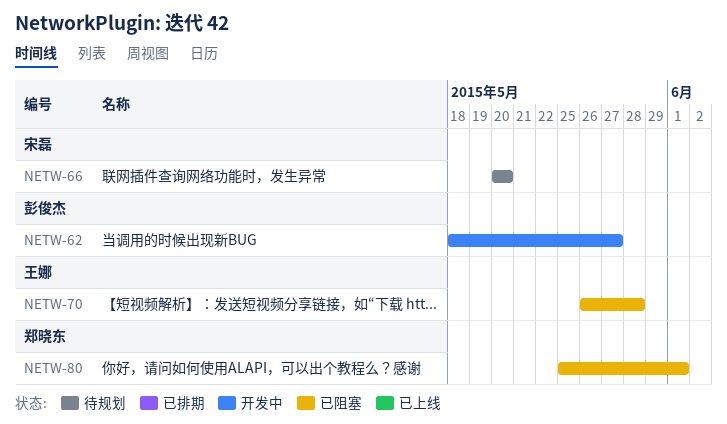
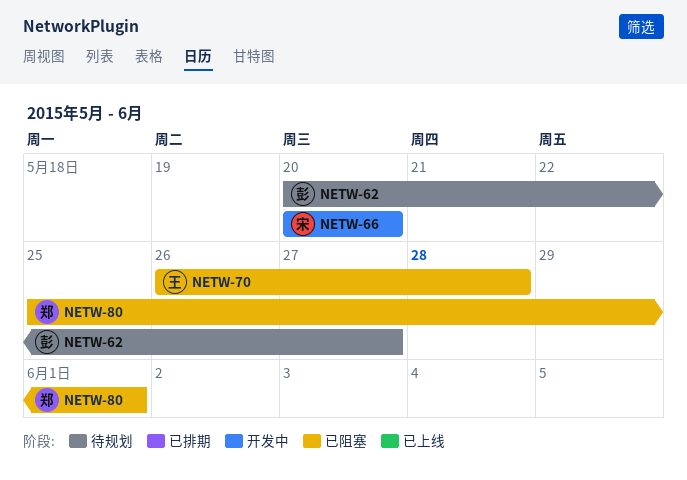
NETW-62, status: 开发中 -> 待规划
NETW-62, start: May 18 -> May 20
NETW-66, status: 待规划 -> 开发中

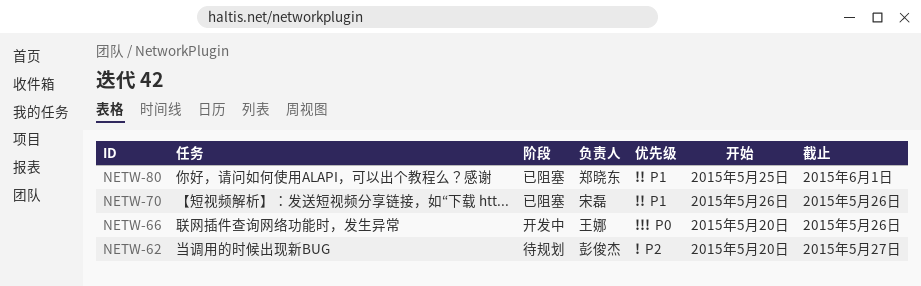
NETW-66, owner: 宋磊 -> 王娜
NETW-66, due: May 20 -> May 26
NETW-70, owner: 王娜 -> 宋磊
NETW-70, due: May 28 -> May 26

